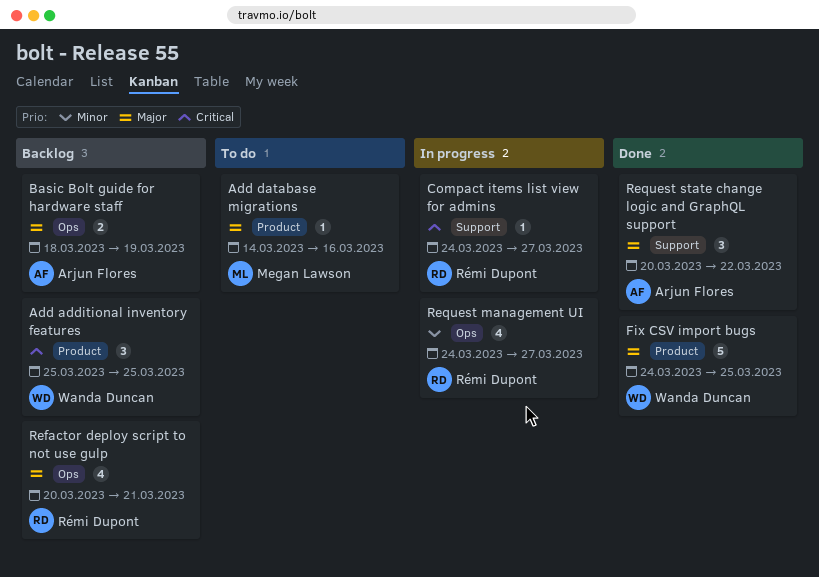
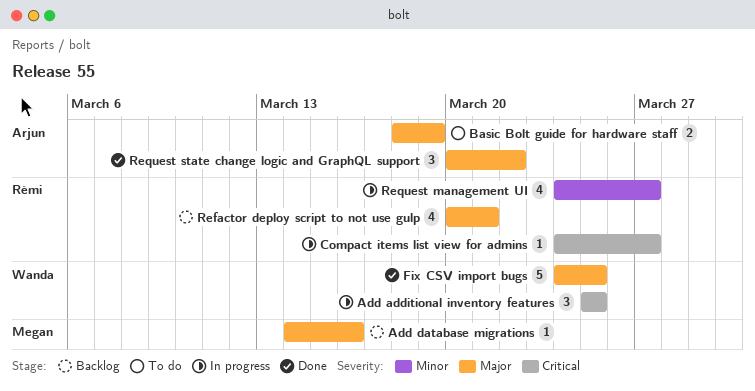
Add additional inventory features, status: Backlog -> In progress
Add database migrations, status: To do -> Backlog
Basic Bolt guide for hardware staff, status: Backlog -> To do

